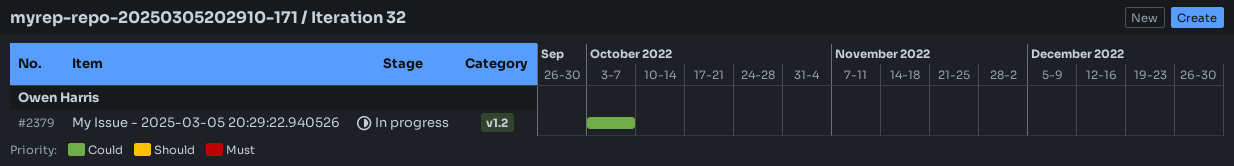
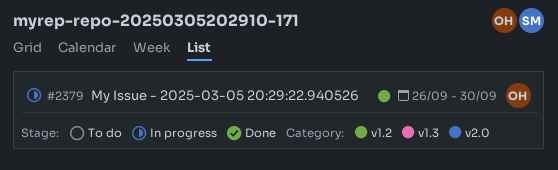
#2379, start: Oct 3 -> Sep 26
#2379, due: Oct 7 -> Sep 30

